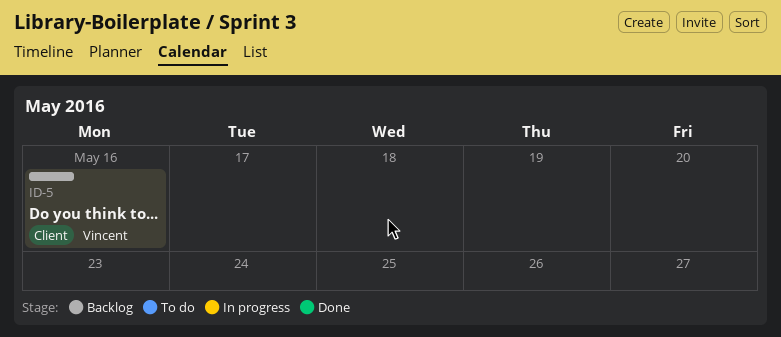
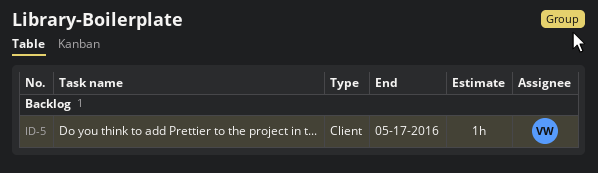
ID-5, due: May 16 -> May 17

